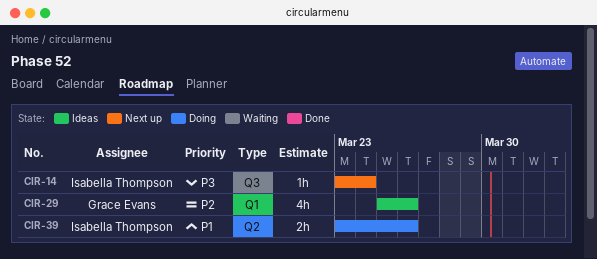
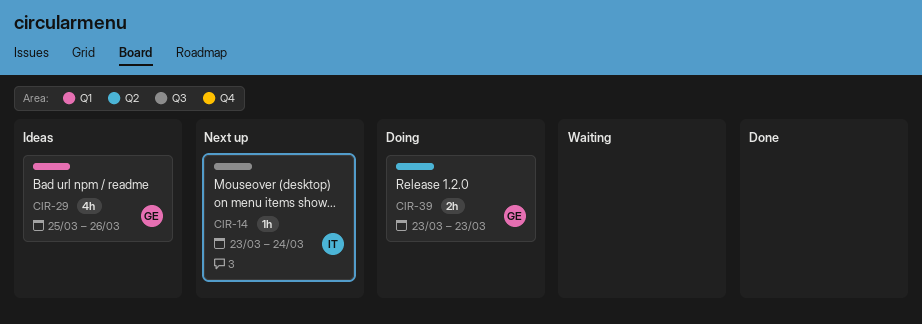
CIR-39, owner: Isabella Thompson -> Grace Evans
CIR-39, due: Mar 26 -> Mar 23

